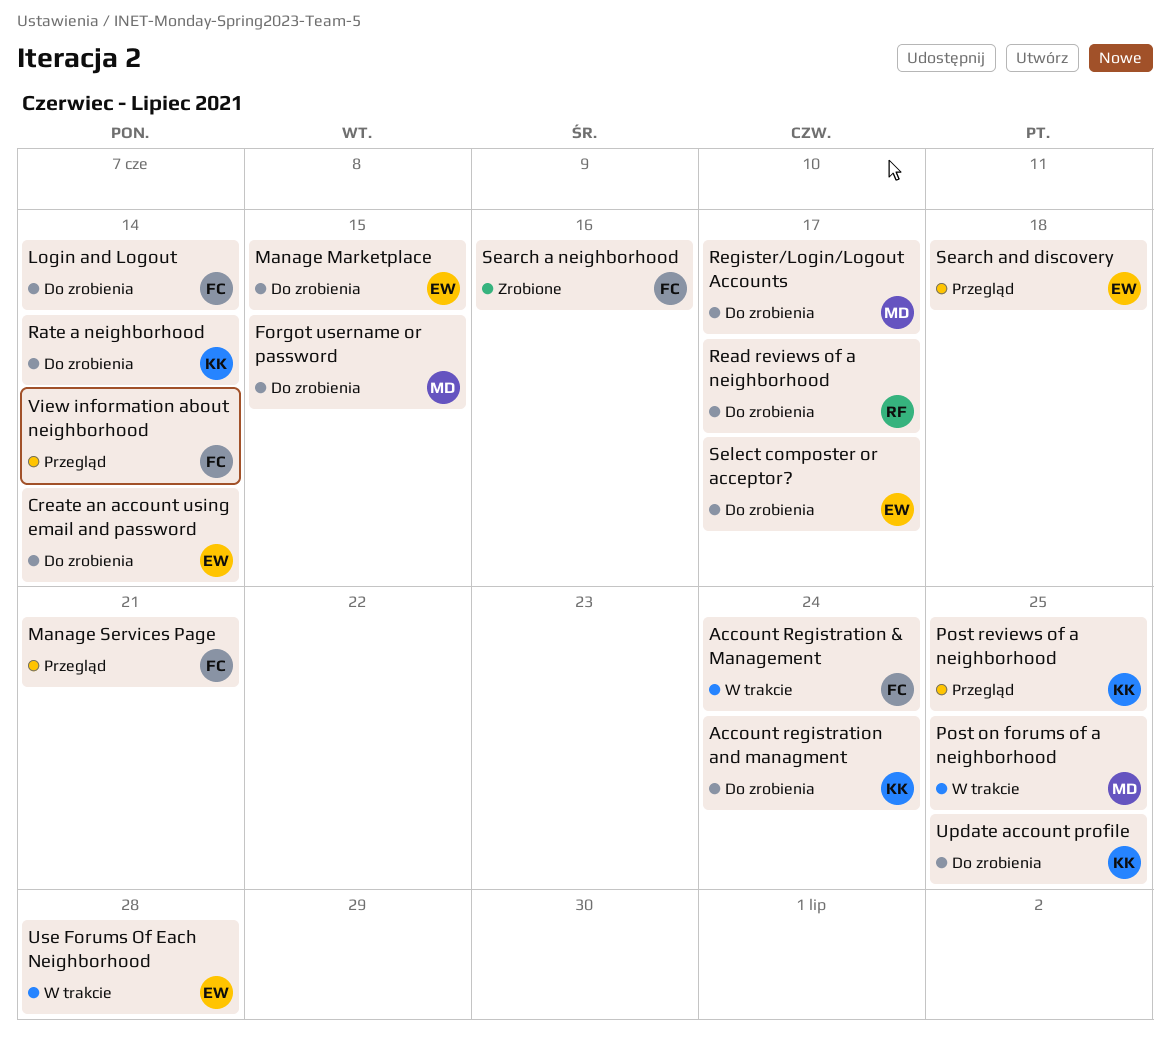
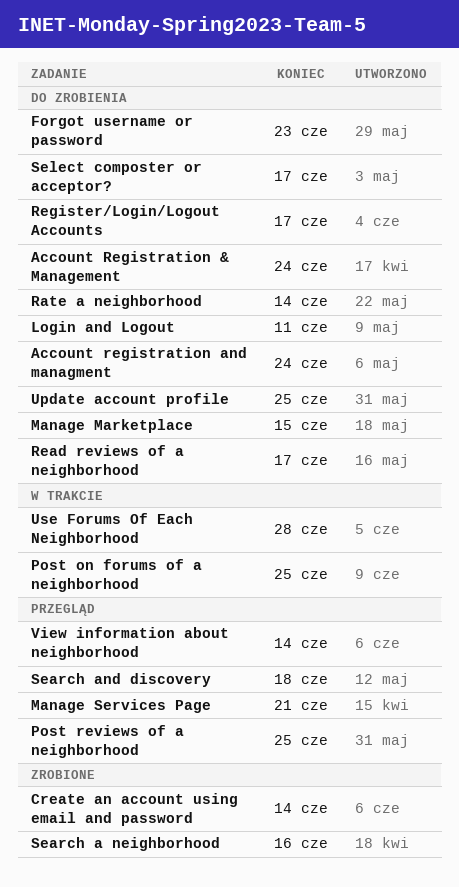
Account Registration & Management, status: W trakcie -> Do zrobienia
Create an account using email and password, status: Do zrobienia -> Zrobione
Forgot username or password, due: Jun 15 -> Jun 23
Login and Logout, due: Jun 14 -> Jun 11

